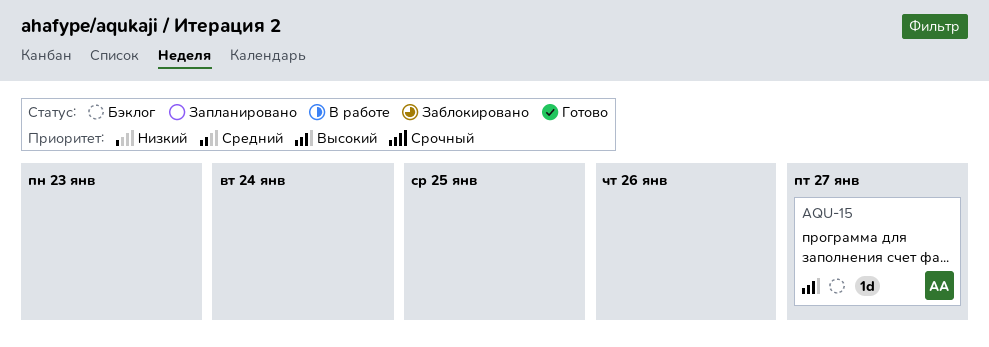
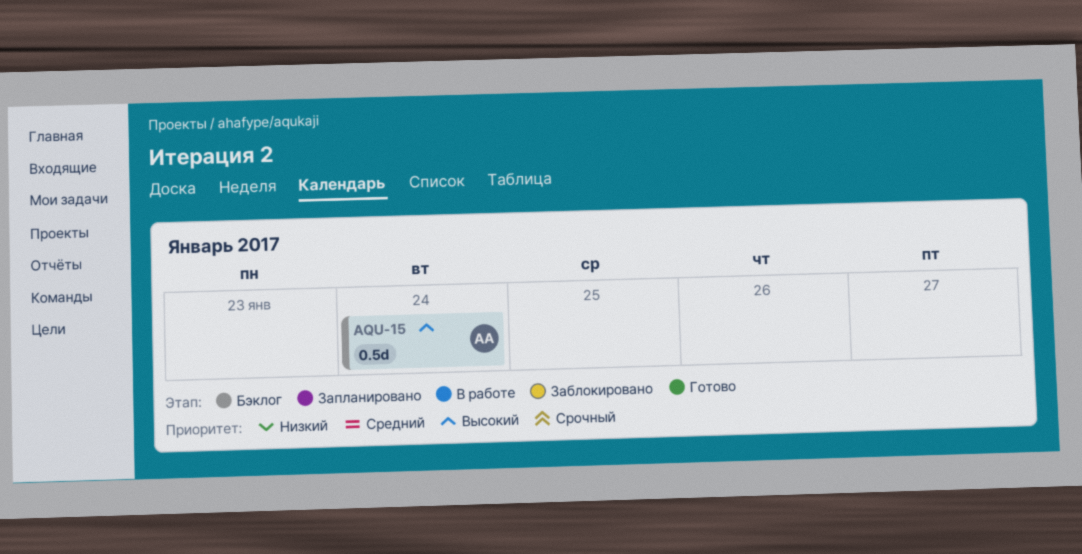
AQU-15, estimate: 1d -> 0.5d
AQU-15, due: Jan 27 -> Jan 24

